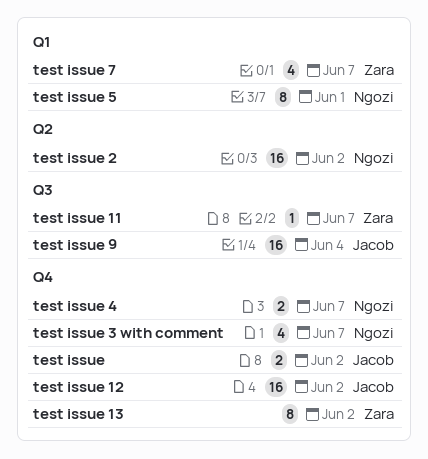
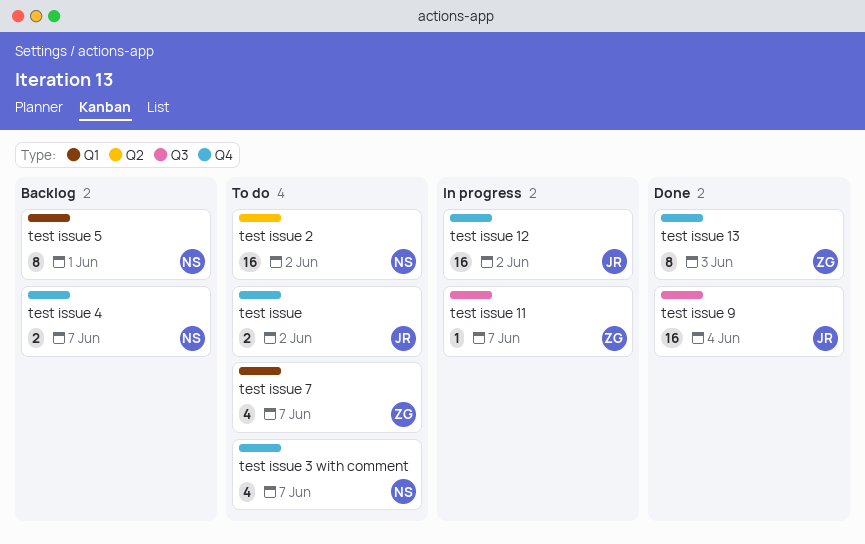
test issue 13, due: Jun 2 -> Jun 3

